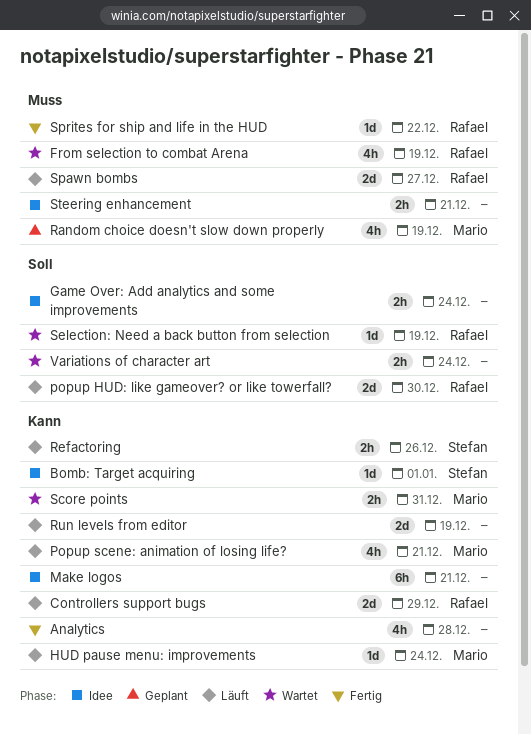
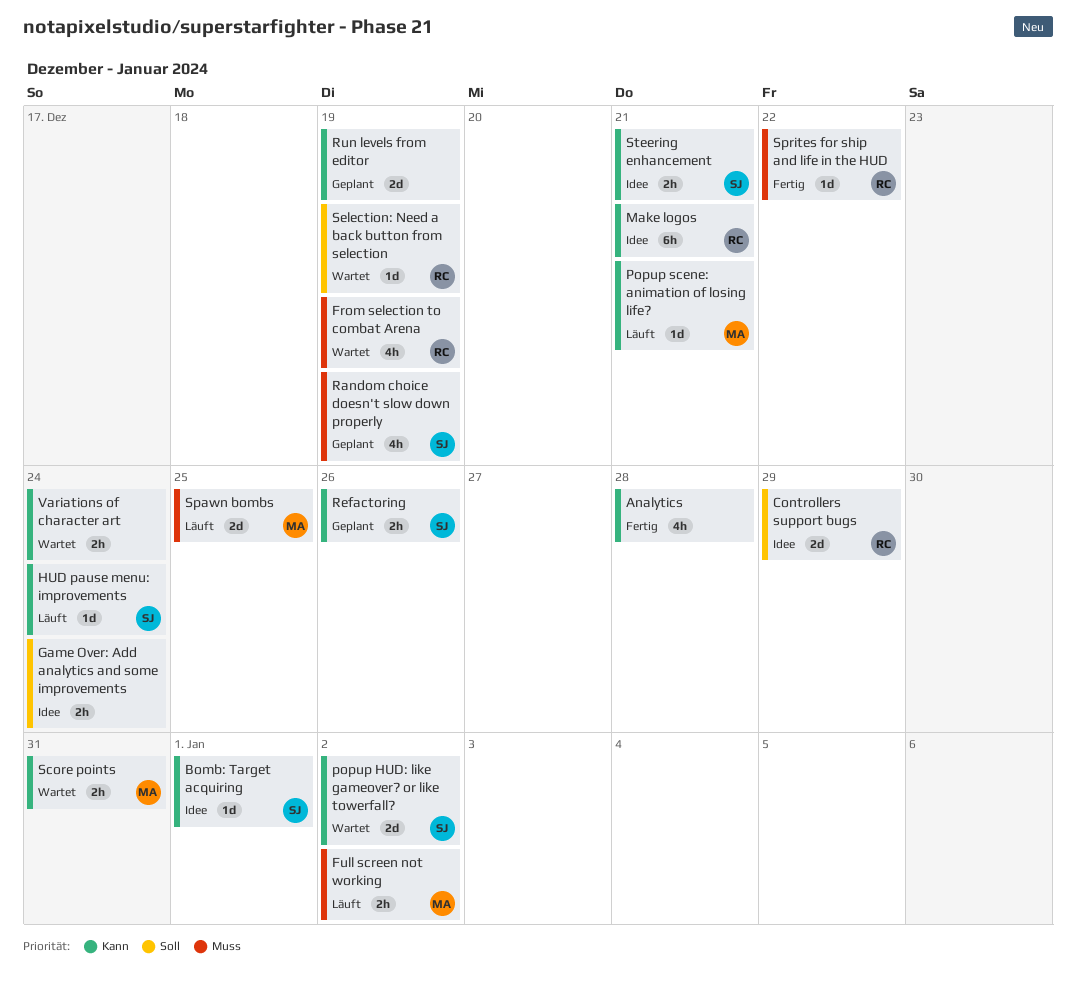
Controllers support bugs, status: Läuft -> Idee
Controllers support bugs, priority: Kann -> Soll
Full screen not working: none -> present
HUD pause menu: improvements, owner: Mario -> Stefan
Make logos, owner: none -> Rafael
popup HUD: like gameover? or like towerfall?, status: Läuft -> Wartet
popup HUD: like gameover? or like towerfall?, owner: Rafael -> Stefan
popup HUD: like gameover? or like towerfall?, priority: Soll -> Kann
popup HUD: like gameover? or like towerfall?, due: Dec 30 -> Jan 2
Popup scene: animation of losing life?, estimate: 4h -> 1d
Random choice doesn't slow down properly, owner: Mario -> Stefan
Refactoring, status: Läuft -> Geplant
Run levels from editor, status: Läuft -> Geplant
Spawn bombs, owner: Rafael -> Mario
Spawn bombs, due: Dec 27 -> Dec 25
Steering enhancement, owner: none -> Stefan
Steering enhancement, priority: Muss -> Kann
Variations of character art, priority: Soll -> Kann

